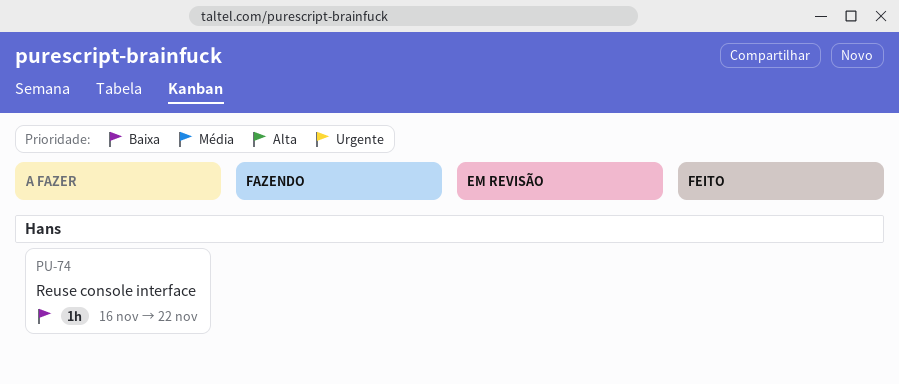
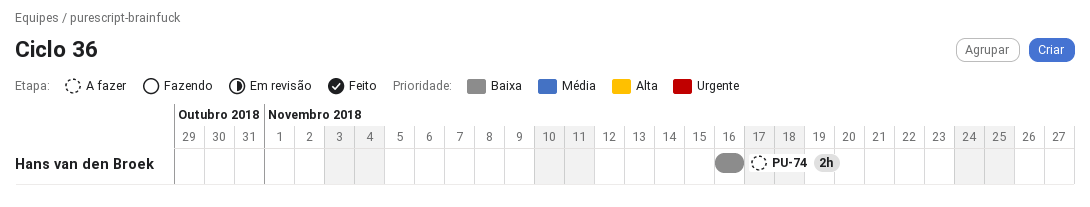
PU-74, estimate: 1h -> 2h
PU-74, due: Nov 22 -> Nov 16

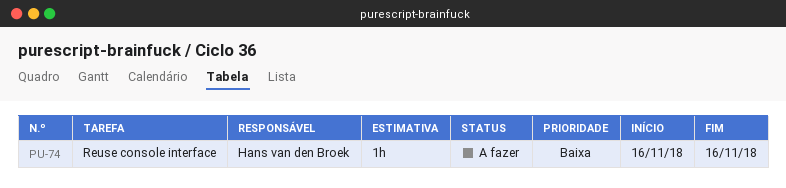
PU-74, estimate: 2h -> 1h

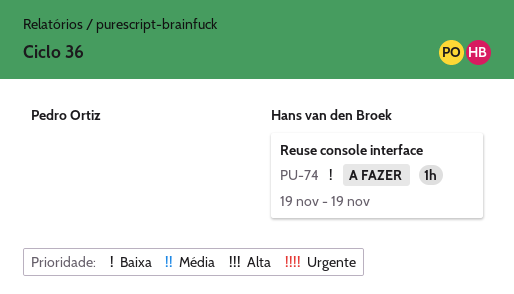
PU-74, start: Nov 16 -> Nov 19
PU-74, due: Nov 16 -> Nov 19

